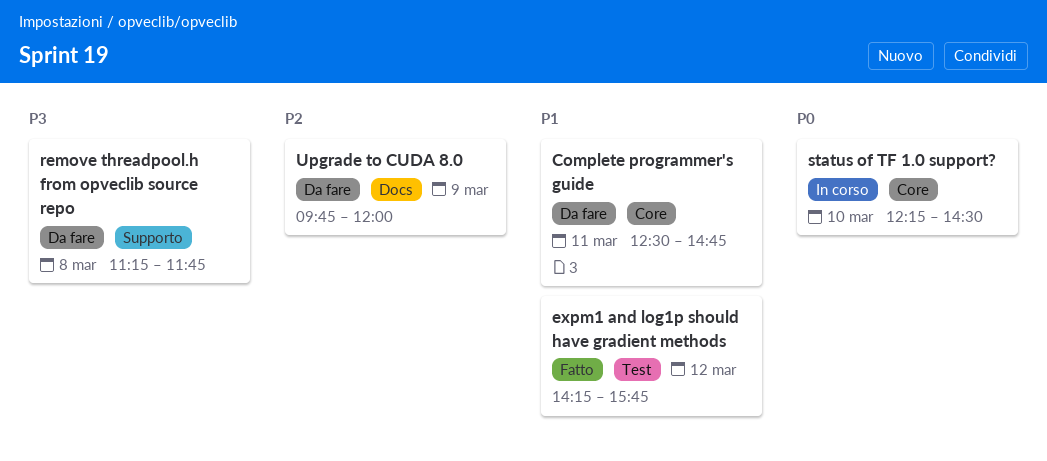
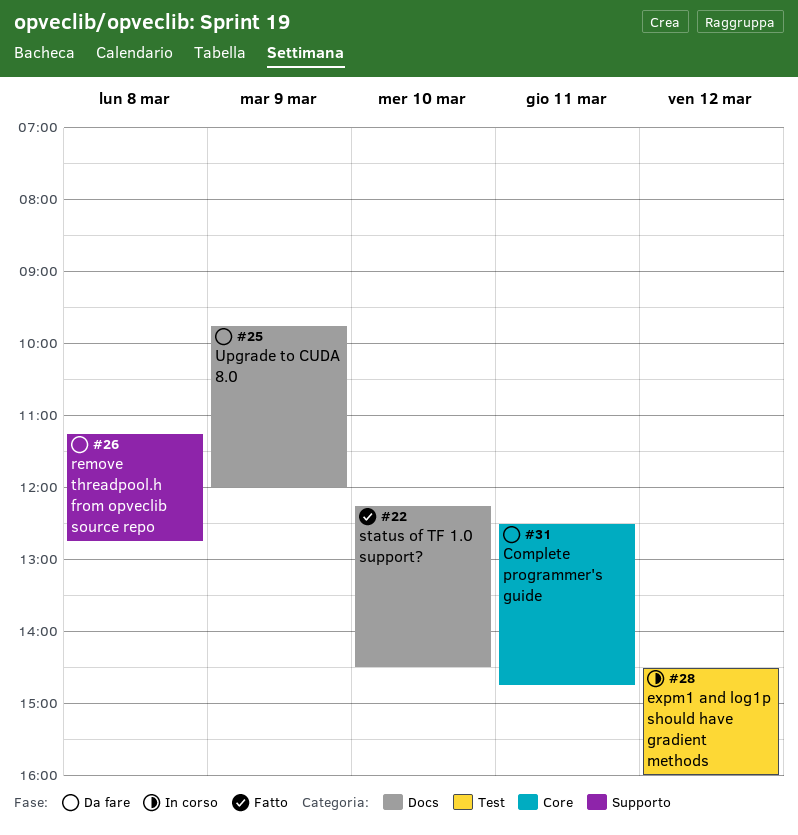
expm1 and log1p should have gradient methods, status: Fatto -> In corso
expm1 and log1p should have gradient methods, begins: 14:15 -> 14:30
expm1 and log1p should have gradient methods, ends: 15:45 -> 16:00
remove threadpool.h from opveclib source repo, ends: 11:45 -> 12:45
status of TF 1.0 support?, status: In corso -> Fatto
status of TF 1.0 support?, label: Core -> Docs

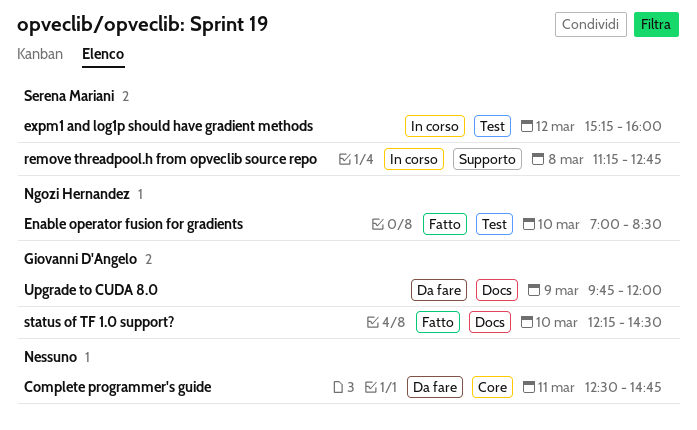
Enable operator fusion for gradients: none -> present
expm1 and log1p should have gradient methods, begins: 14:30 -> 15:15
remove threadpool.h from opveclib source repo, status: Da fare -> In corso

